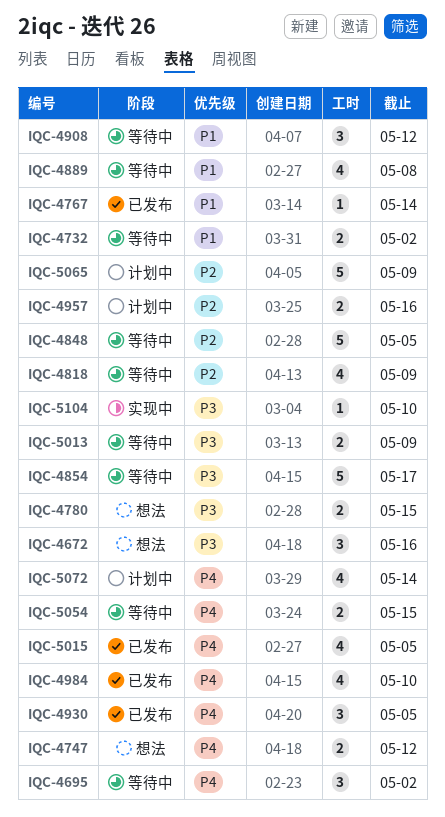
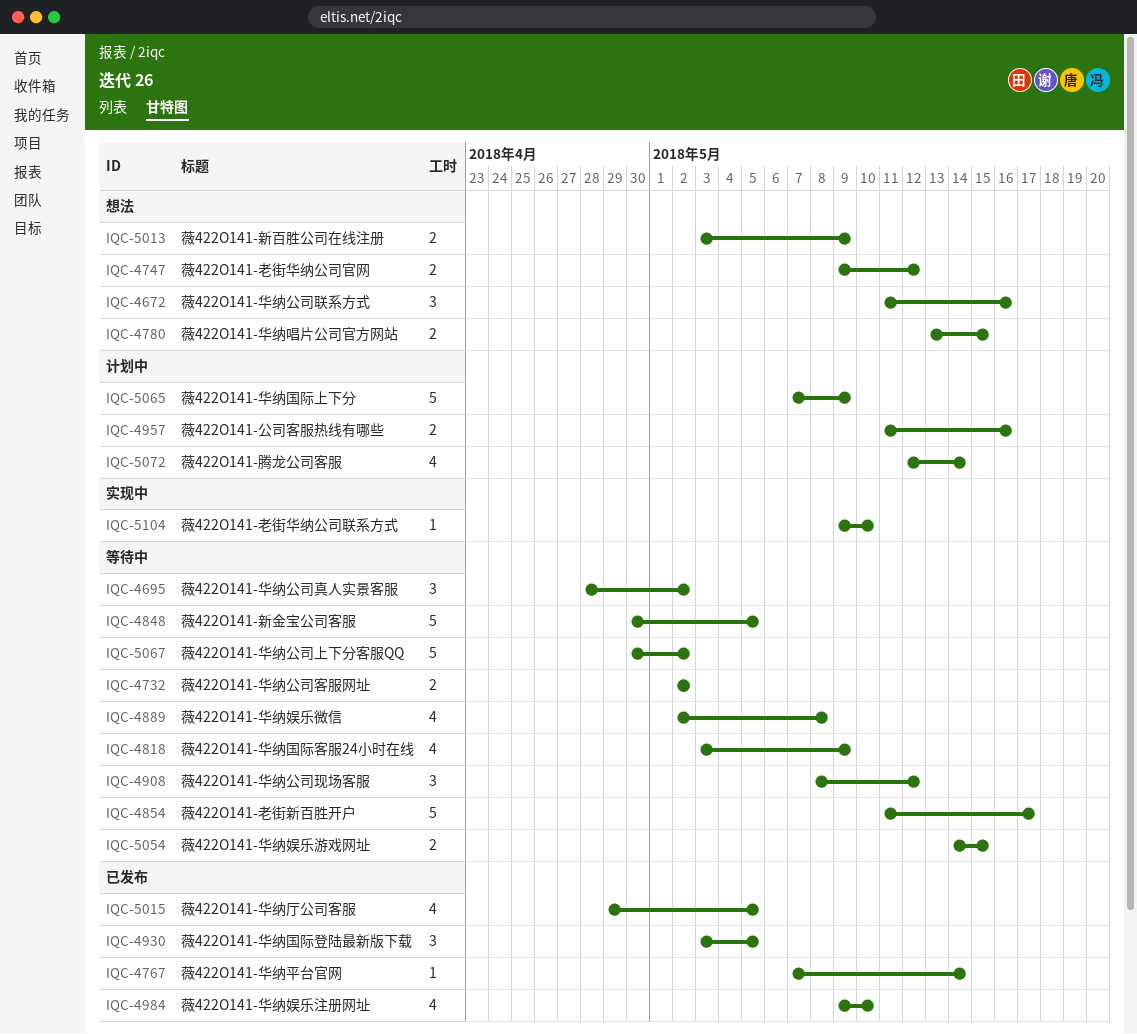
IQC-5013, status: 等待中 -> 想法
IQC-5067: none -> present

